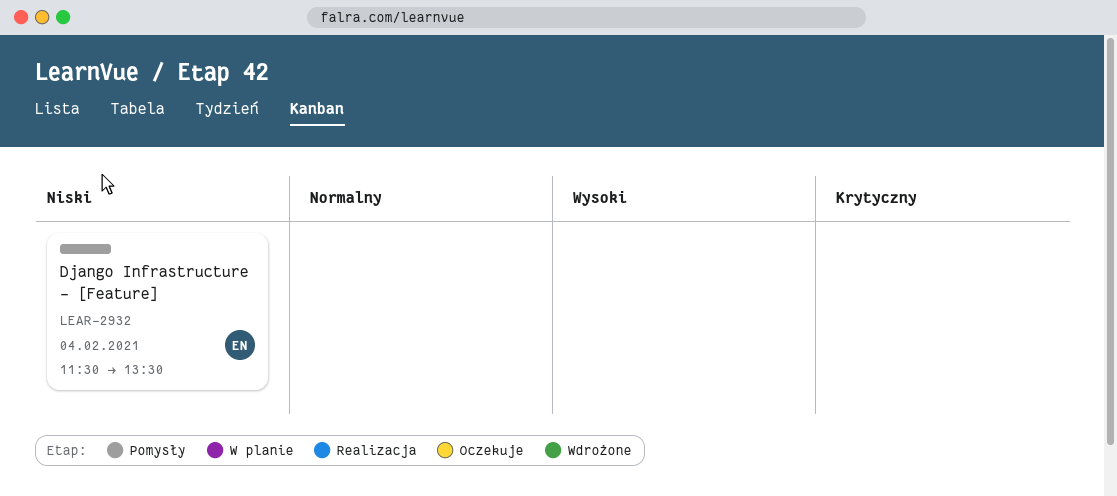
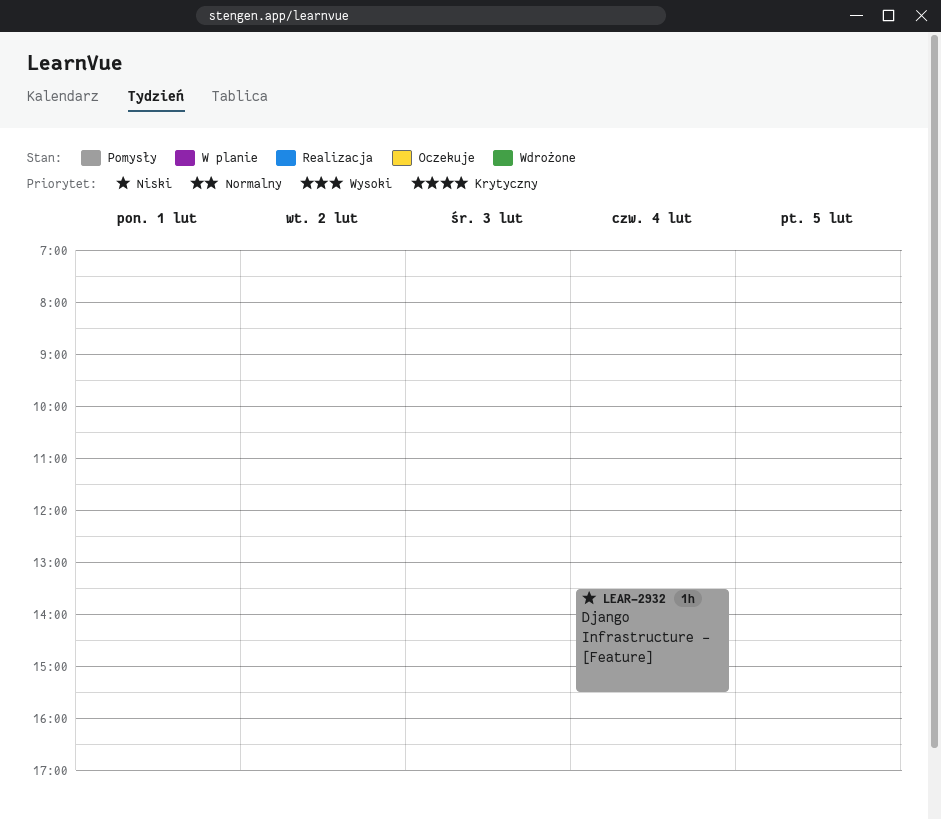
LEAR-2932, begins: 11:30 -> 13:30
LEAR-2932, ends: 13:30 -> 15:30

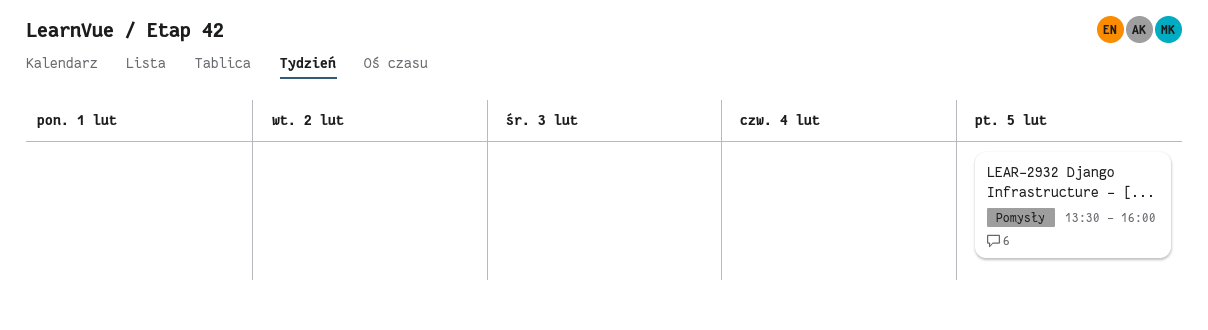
LEAR-2932, day: Feb 4 -> Feb 5
LEAR-2932, ends: 15:30 -> 16:00

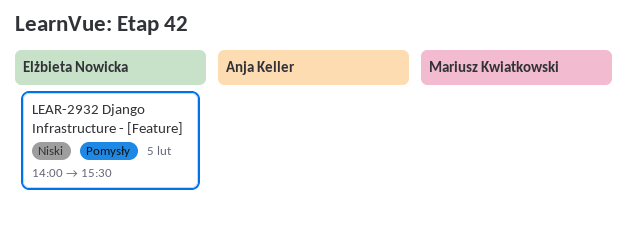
LEAR-2932, begins: 13:30 -> 14:00
LEAR-2932, ends: 16:00 -> 15:30

